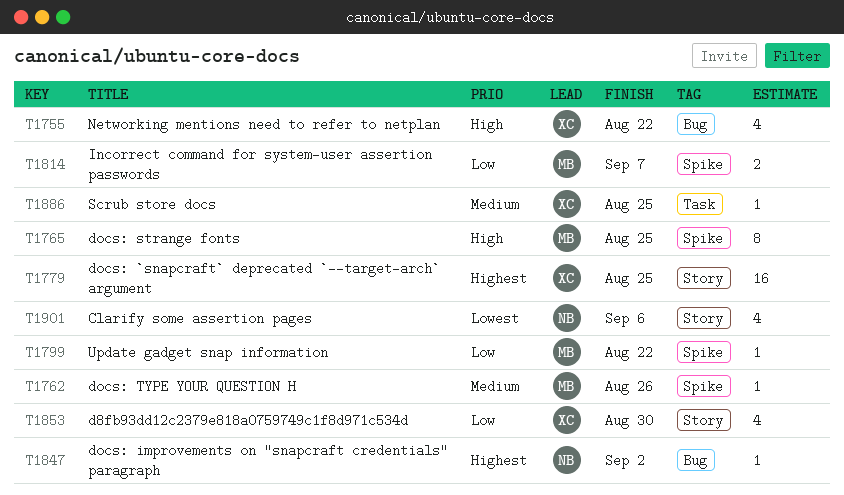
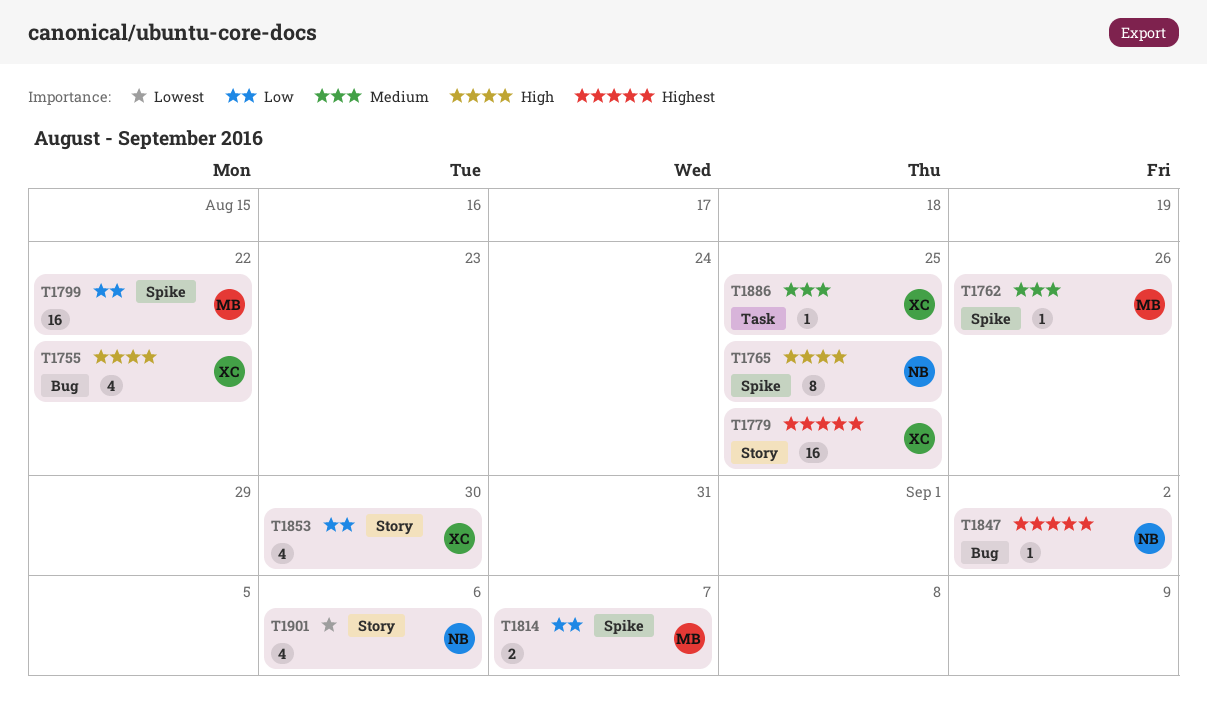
T1765, owner: MB -> NB
T1799, estimate: 1 -> 16

